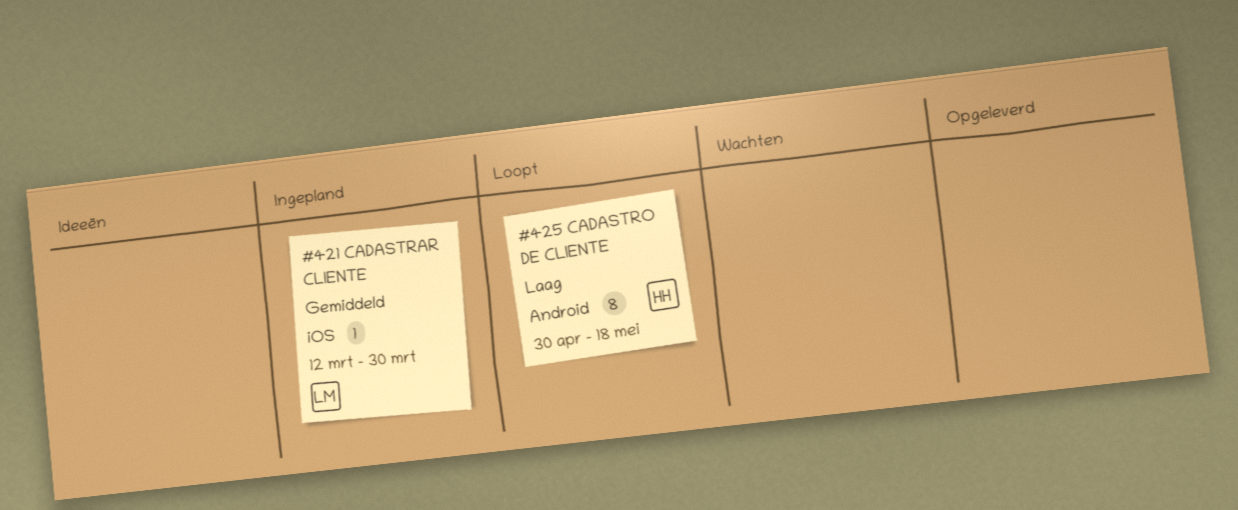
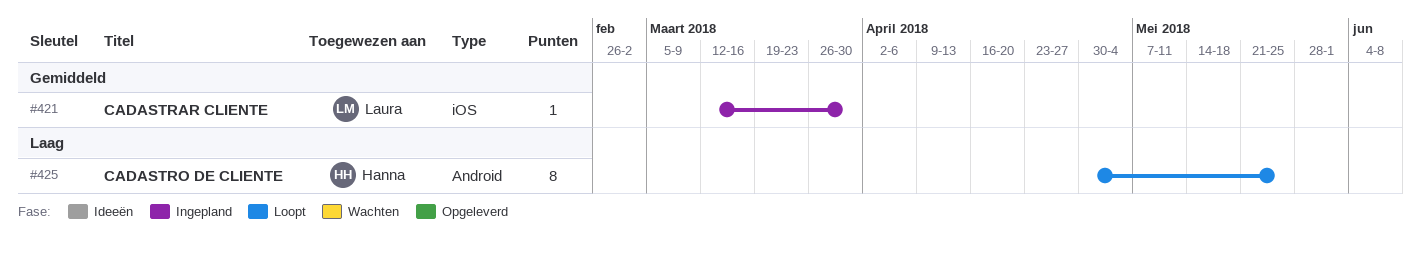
#425, due: May 18 -> May 25

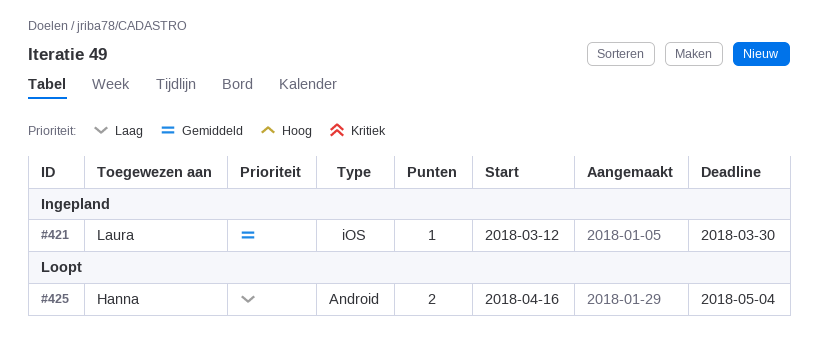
#425, estimate: 8 -> 2
#425, start: Apr 30 -> Apr 16
#425, due: May 25 -> May 4

